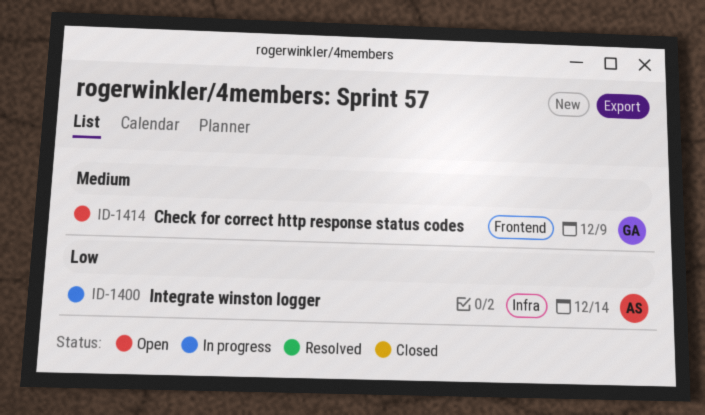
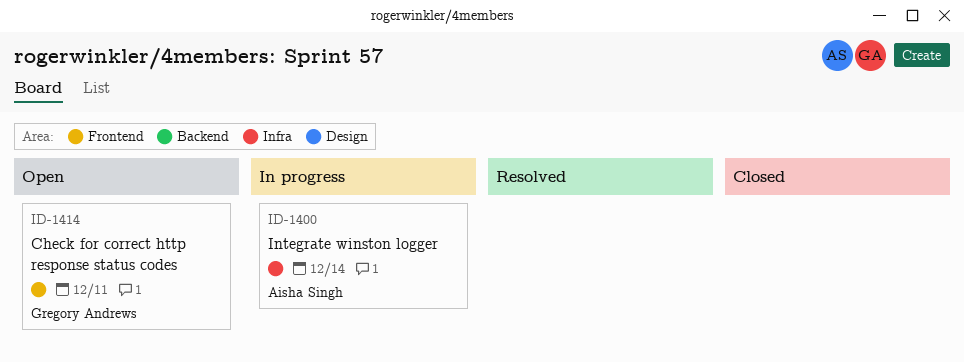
ID-1414, due: Dec 9 -> Dec 11

